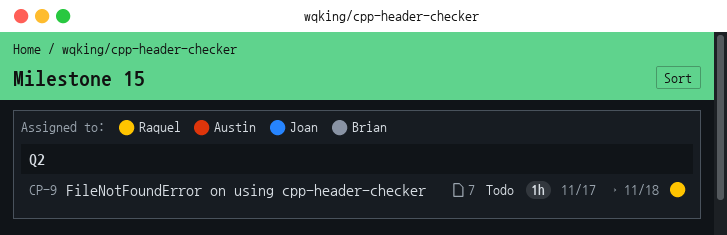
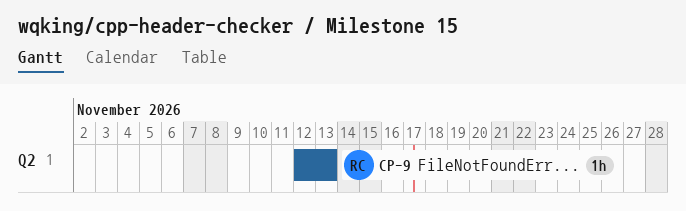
CP-9, start: Nov 17 -> Nov 12
CP-9, due: Nov 18 -> Nov 13

